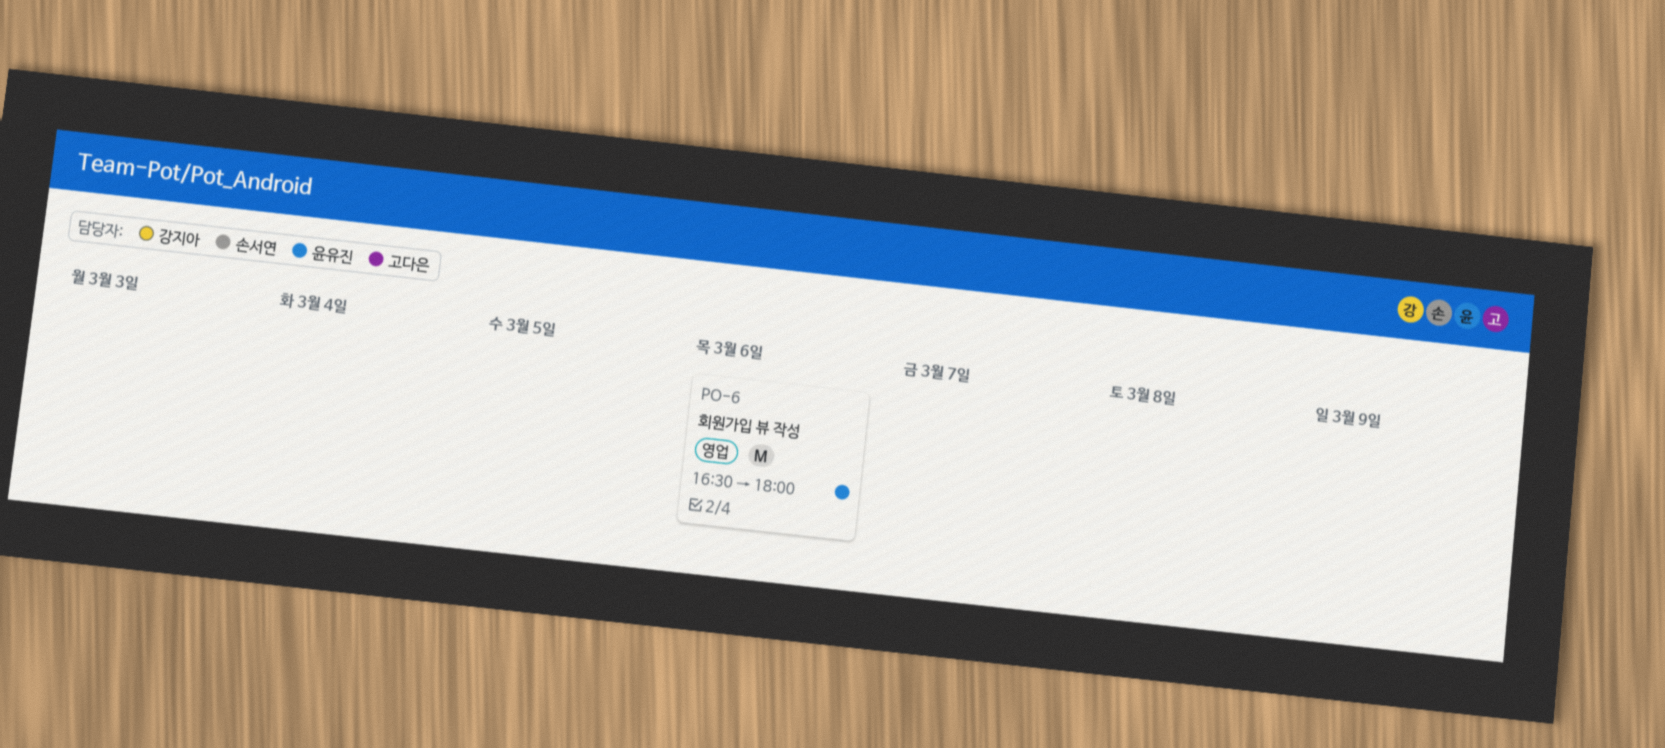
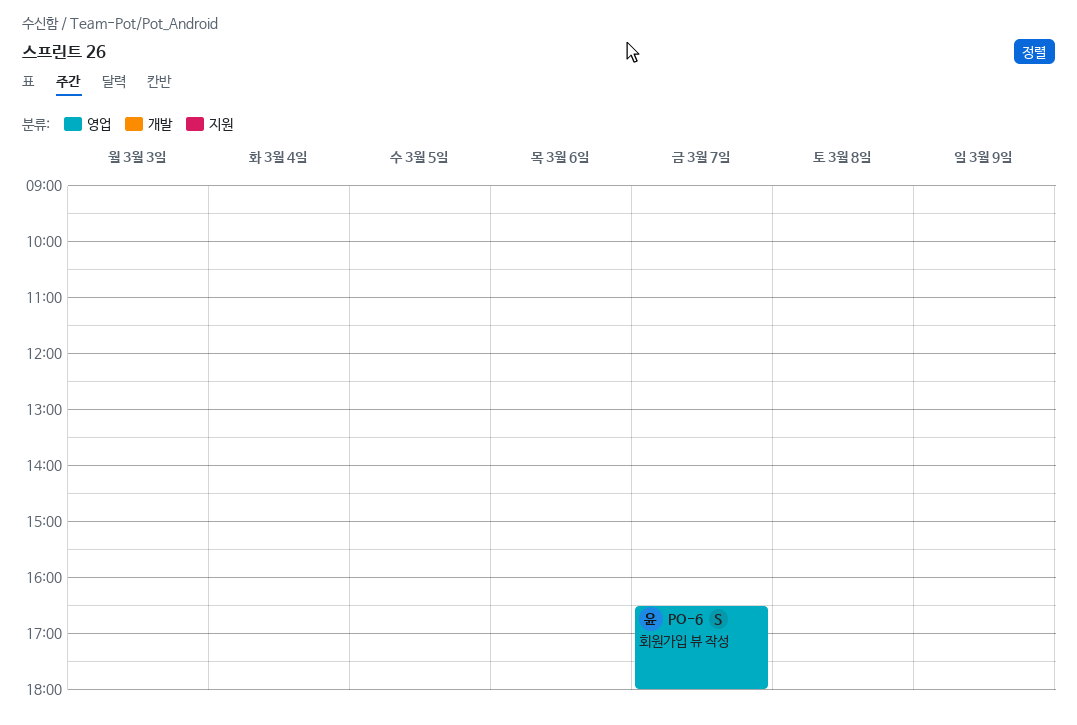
PO-6, estimate: M -> S
PO-6, day: Mar 6 -> Mar 7

